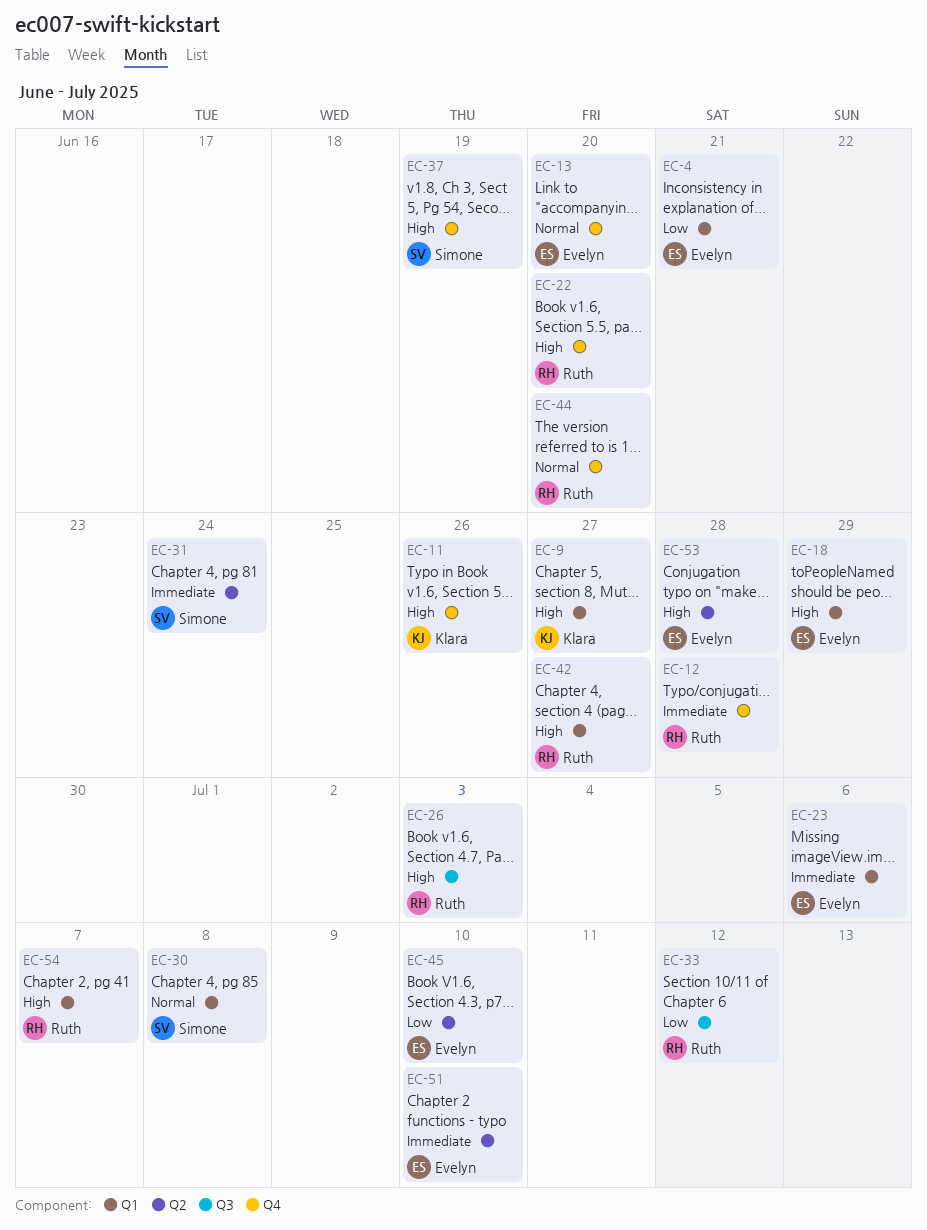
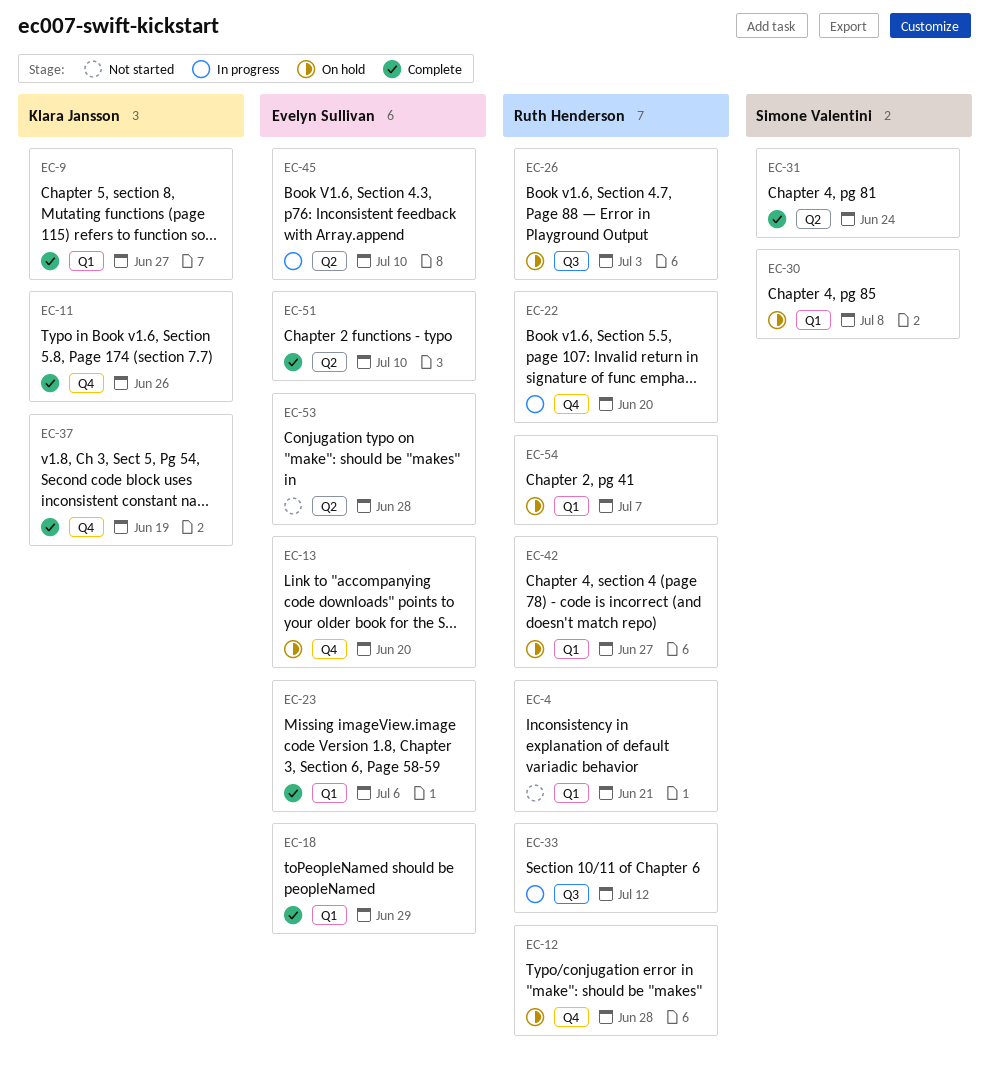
EC-4, owner: Evelyn Sullivan -> Ruth Henderson
EC-37, owner: Simone Valentini -> Klara Jansson
EC-44: present -> none

